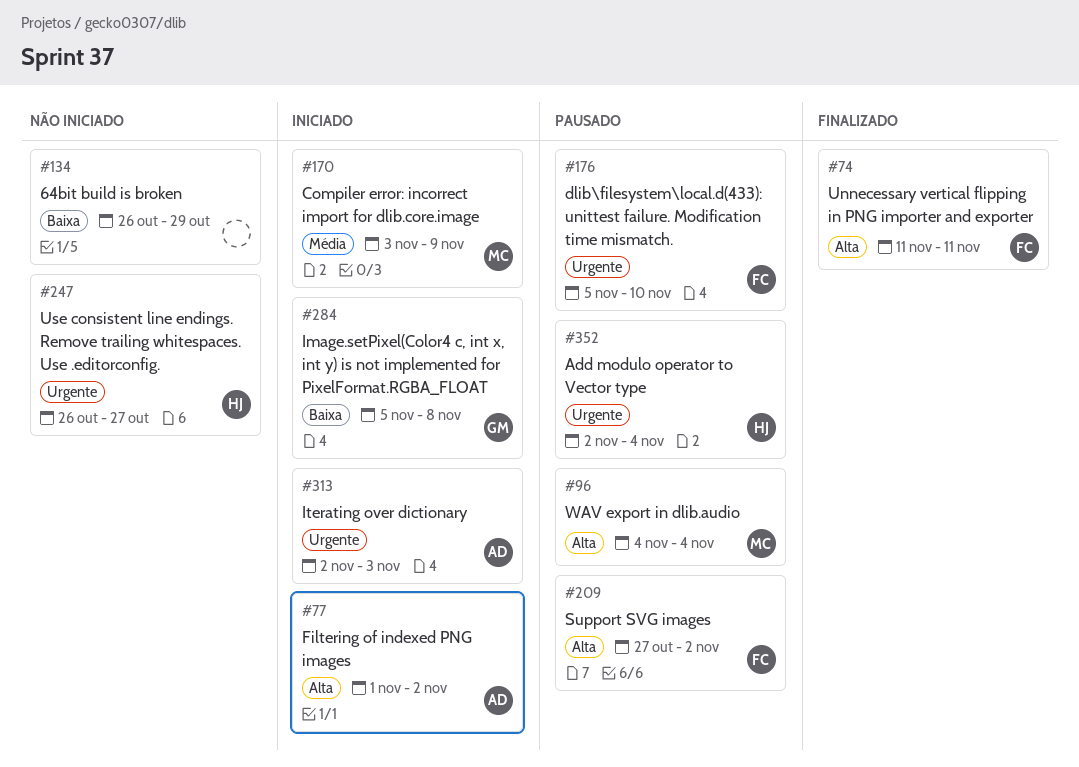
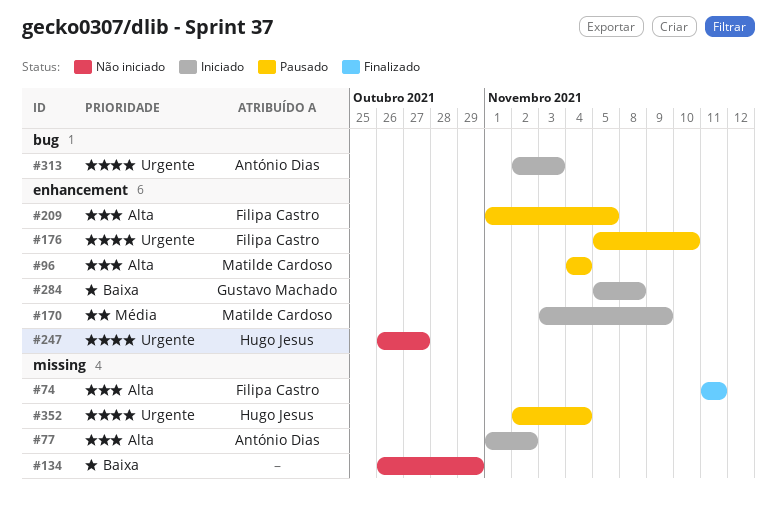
#209, start: Oct 27 -> Nov 1
#209, due: Nov 2 -> Nov 5

